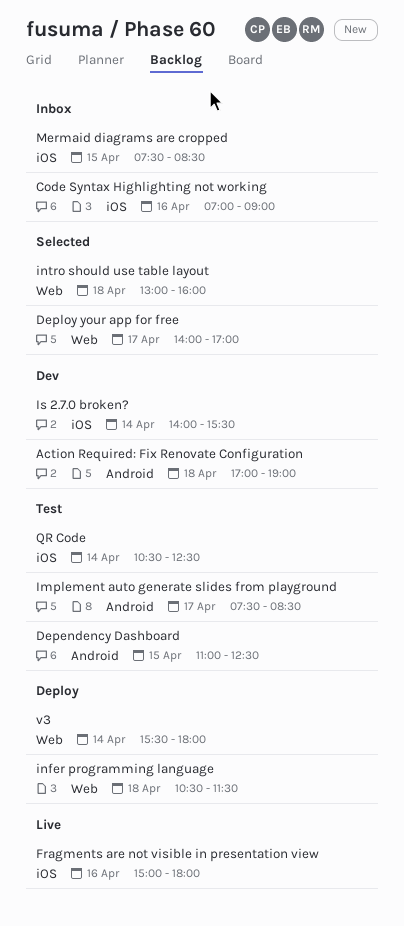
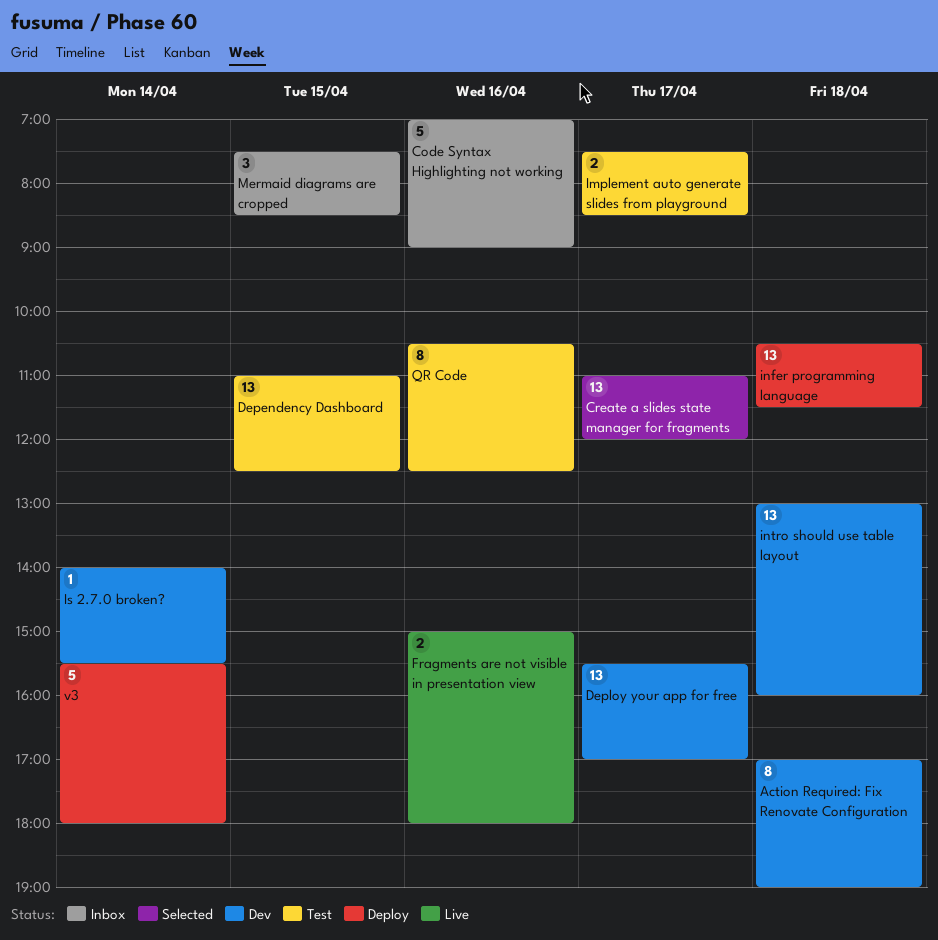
Create a slides state manager for fragments: none -> present
Deploy your app for free, status: Selected -> Dev
Deploy your app for free, begins: 14:00 -> 15:30
intro should use table layout, status: Selected -> Dev
QR Code, day: Apr 14 -> Apr 16

